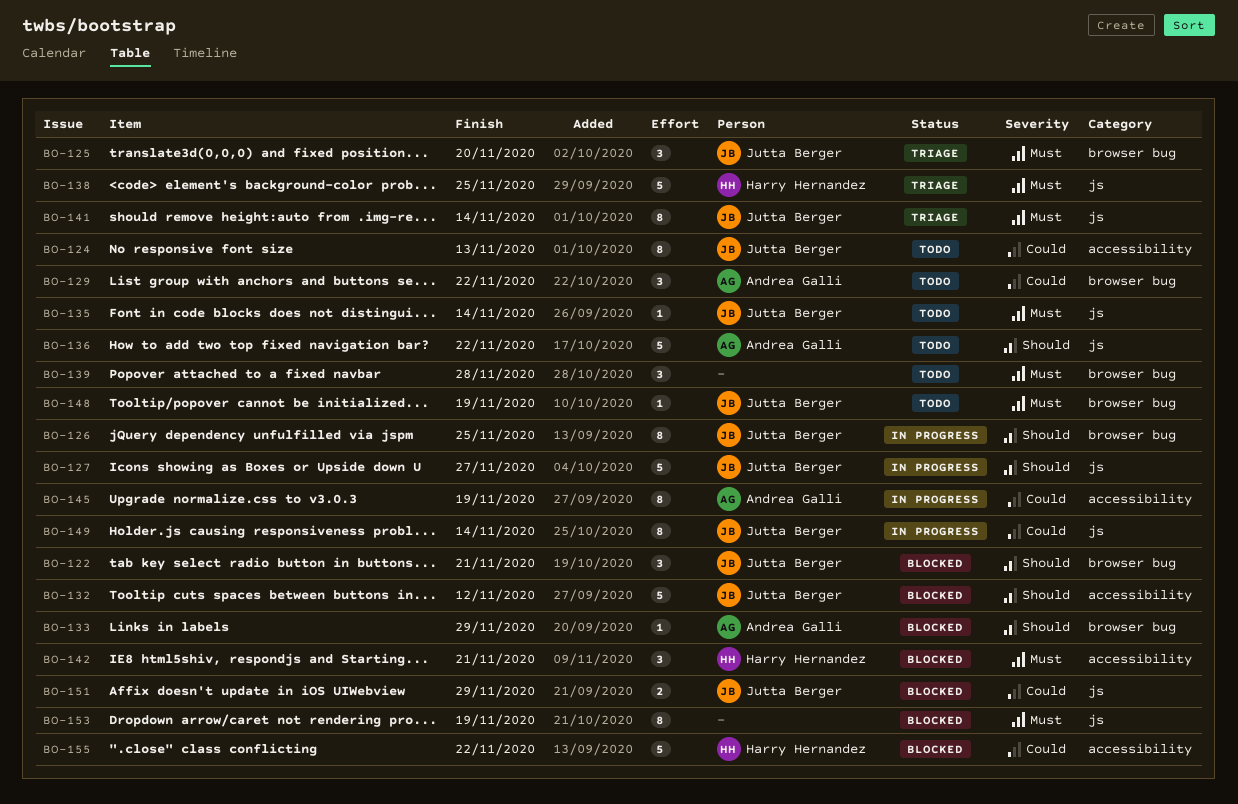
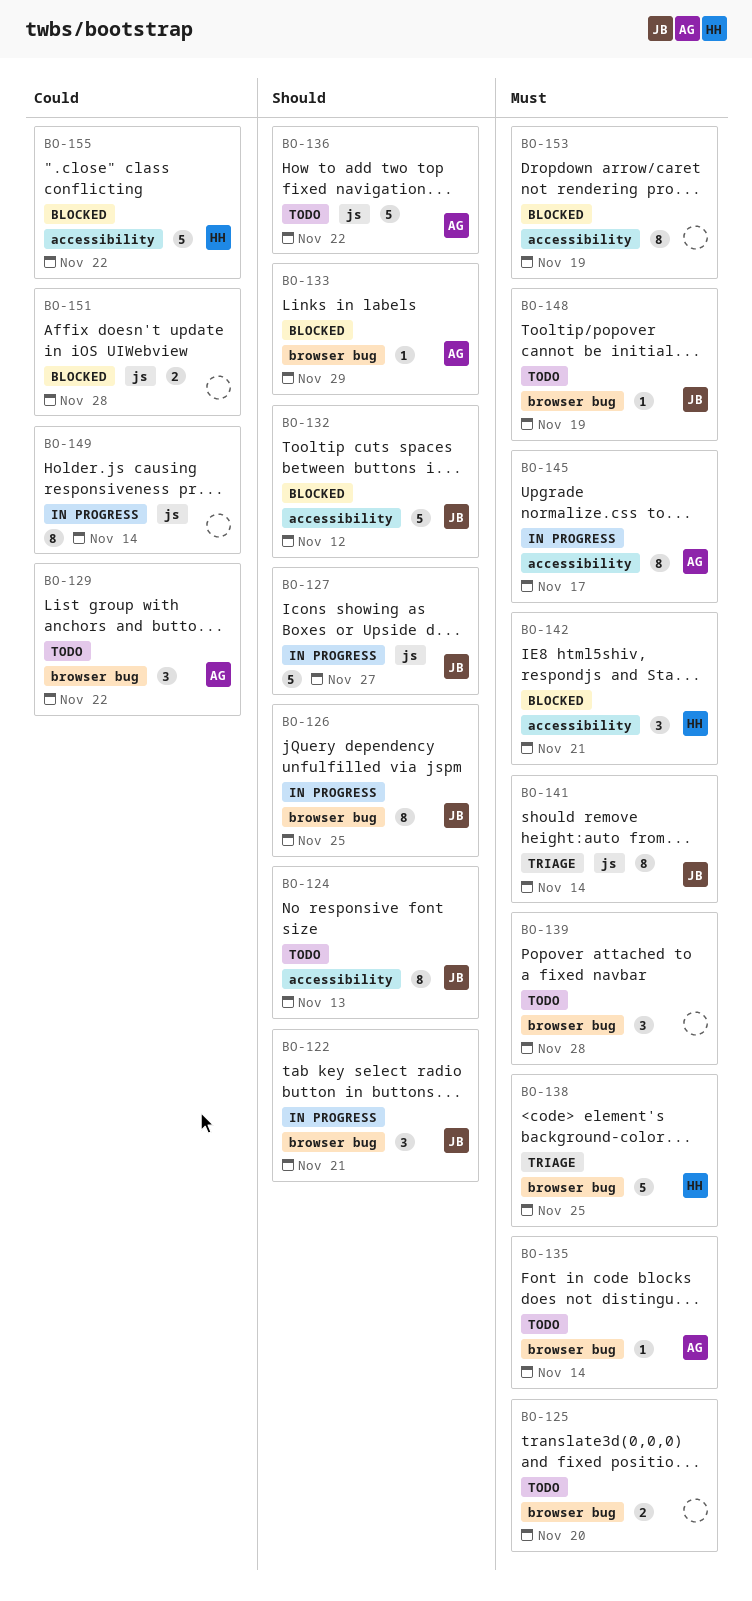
BO-122, status: Blocked -> In progress
BO-124, priority: Could -> Should
BO-125, status: Triage -> Todo
BO-125, owner: Jutta Berger -> none
BO-125, estimate: 3 -> 2
BO-135, owner: Jutta Berger -> Andrea Galli
BO-135, label: js -> browser bug
BO-138, label: js -> browser bug
BO-145, priority: Could -> Must
BO-145, due: Nov 19 -> Nov 17
BO-149, owner: Jutta Berger -> none
BO-151, owner: Jutta Berger -> none
BO-151, due: Nov 29 -> Nov 28
BO-153, label: js -> accessibility

